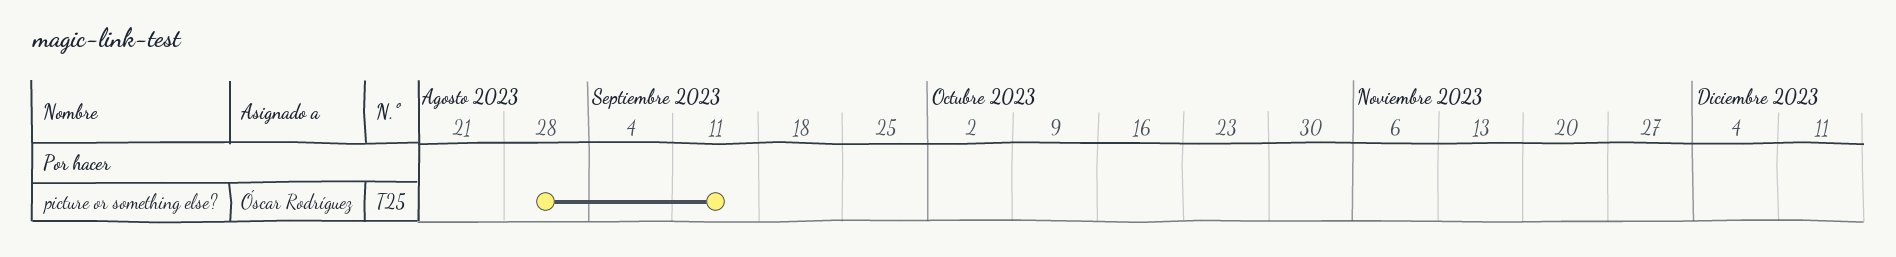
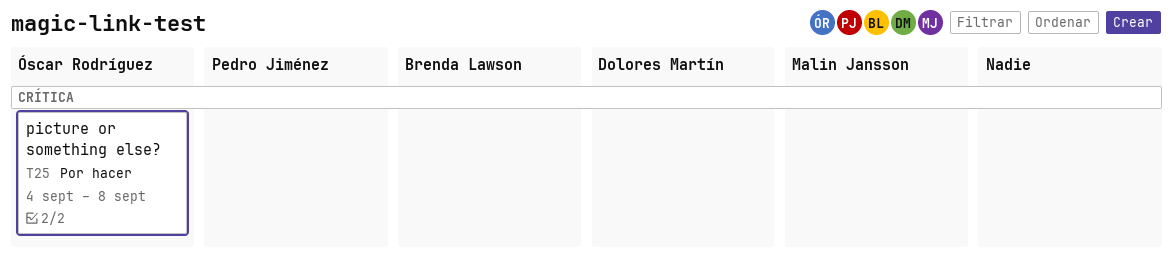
T25, start: Aug 28 -> Sep 4
T25, due: Sep 15 -> Sep 8

